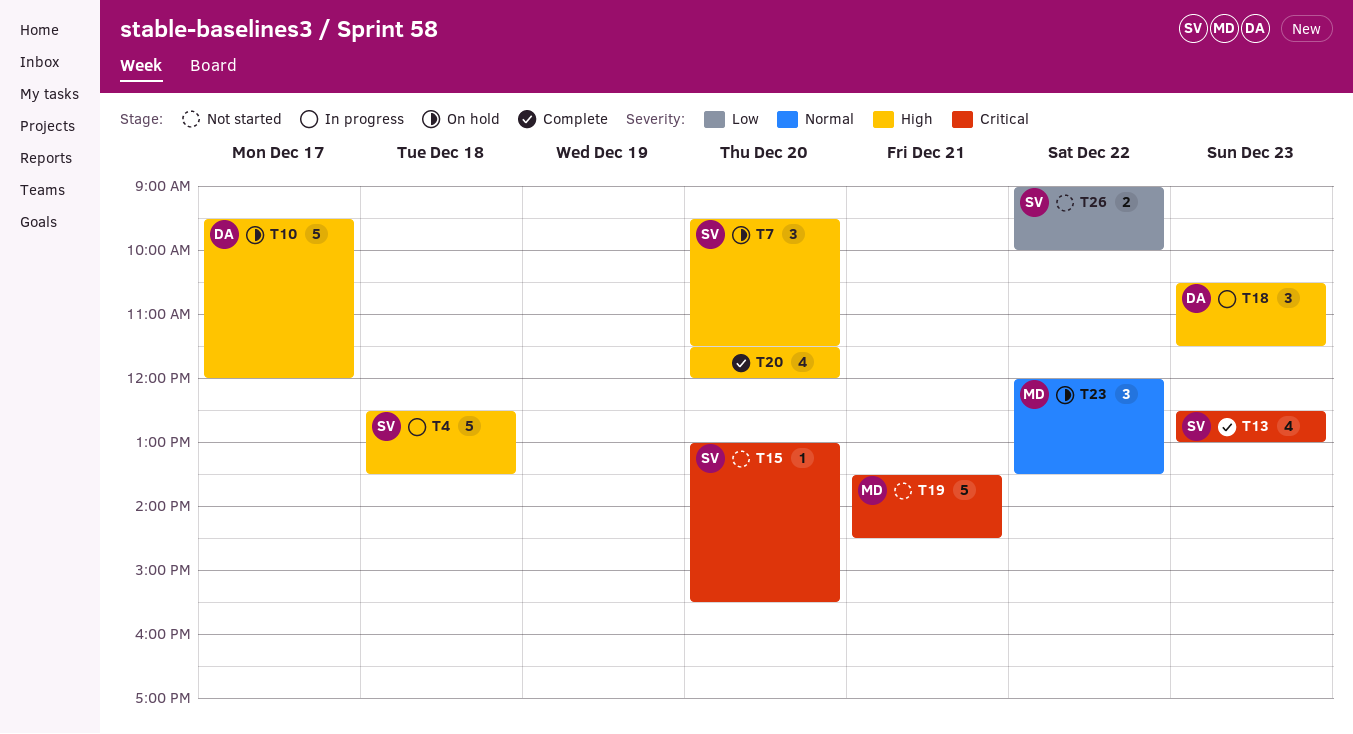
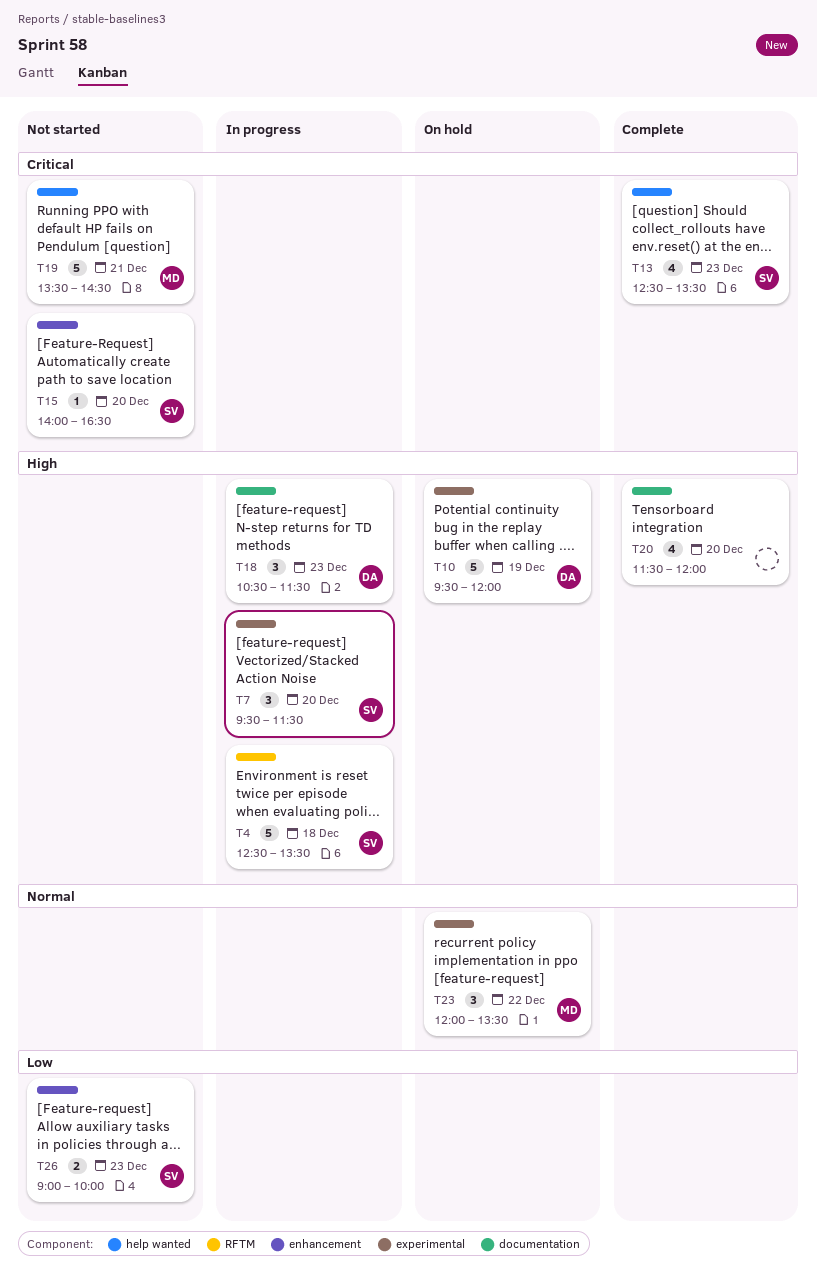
T7, status: On hold -> In progress
T10, day: Dec 17 -> Dec 19
T13, ends: 13:00 -> 13:30
T15, begins: 13:00 -> 14:00
T15, ends: 15:30 -> 16:30
T26, day: Dec 22 -> Dec 23

